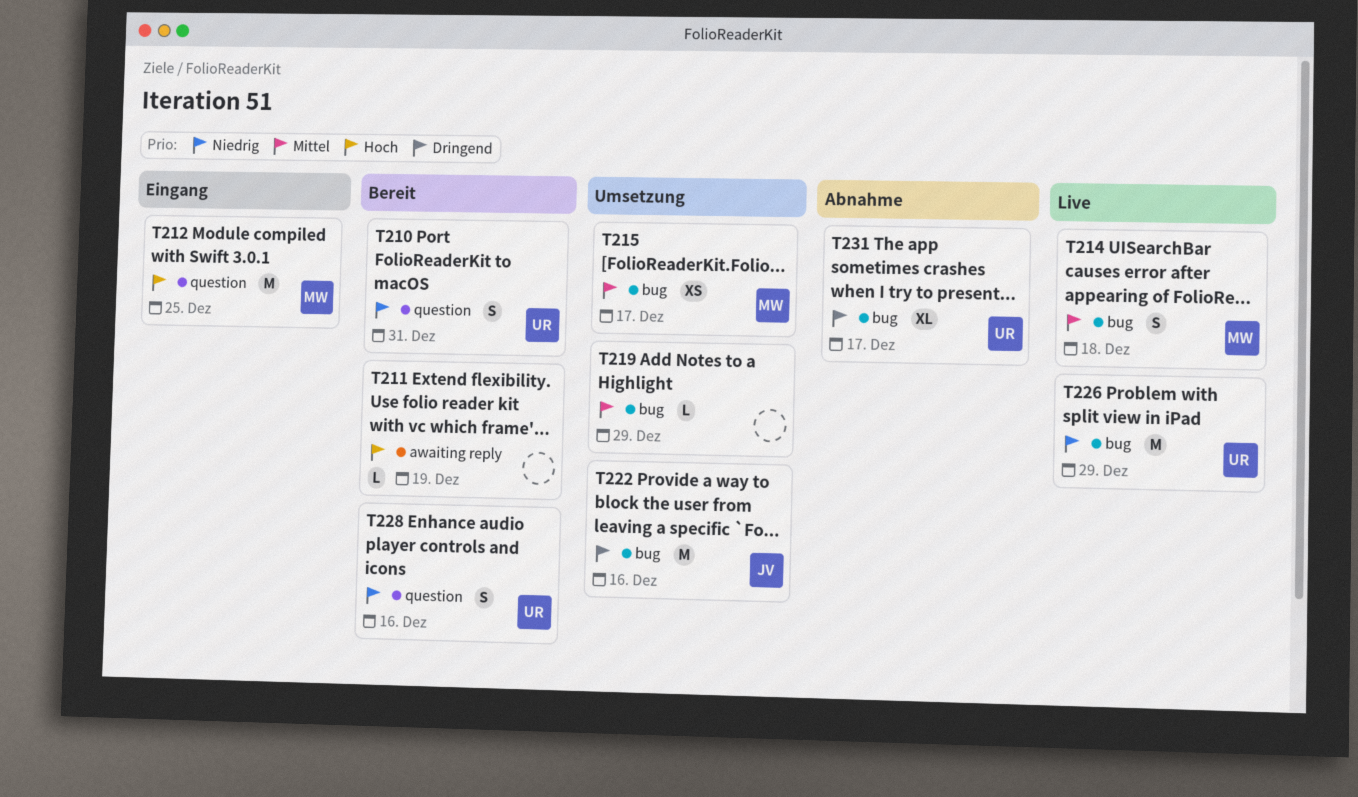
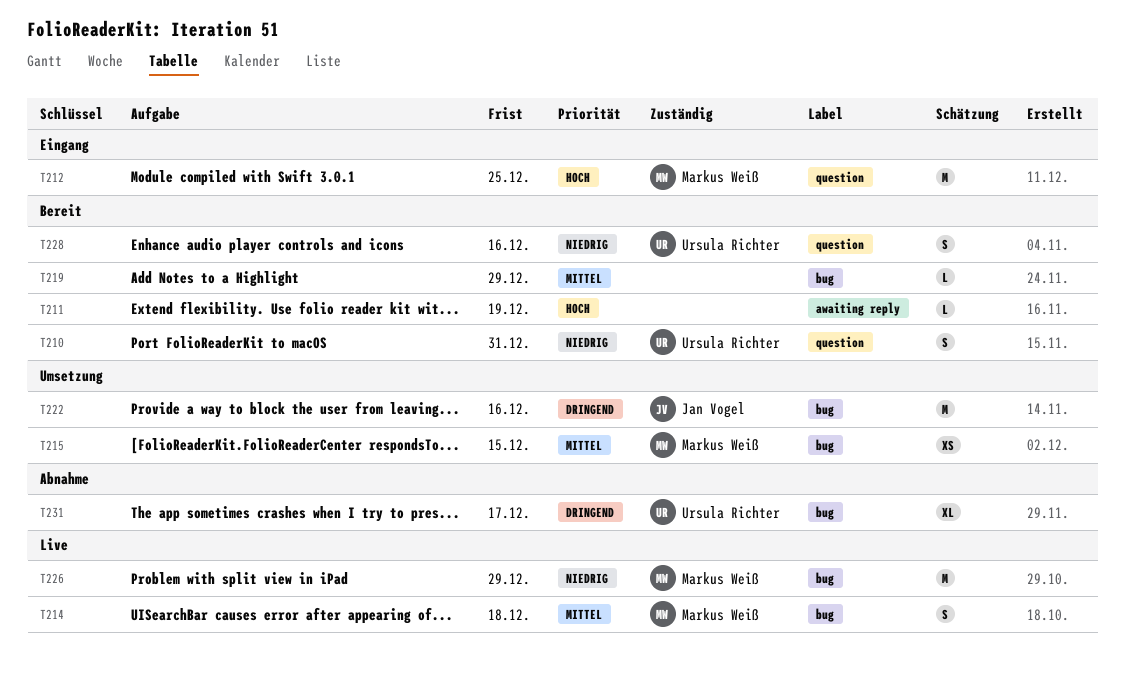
T215, due: Dec 17 -> Dec 15
T219, status: Umsetzung -> Bereit
T226, owner: Ursula Richter -> Markus Weiß

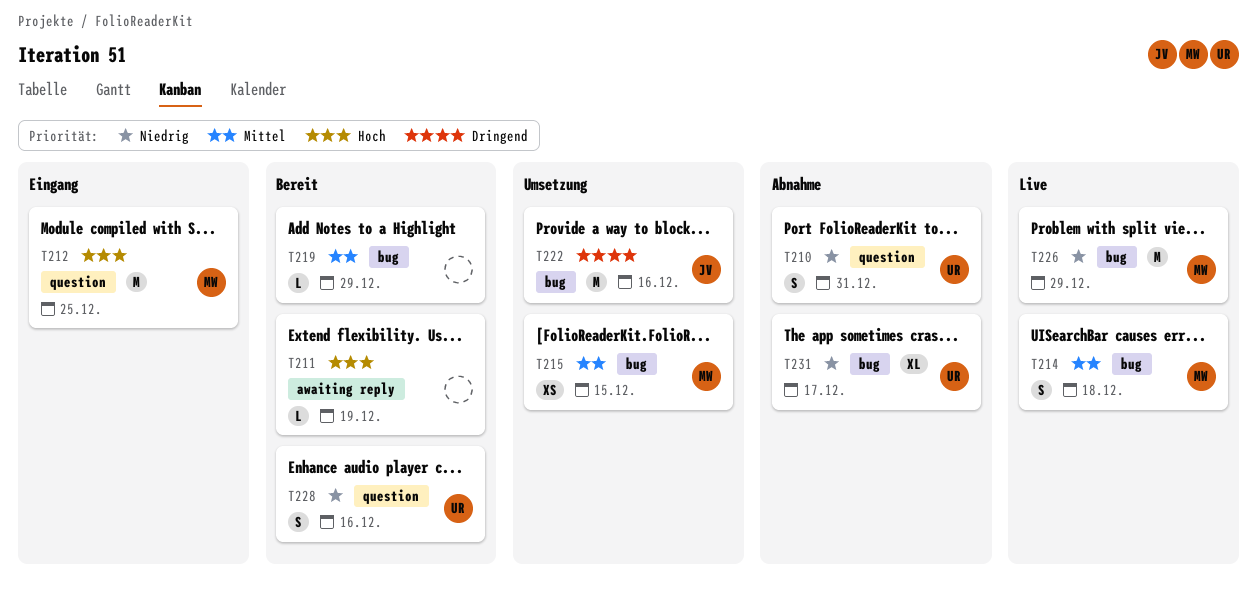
T210, status: Bereit -> Abnahme
T231, priority: Dringend -> Niedrig

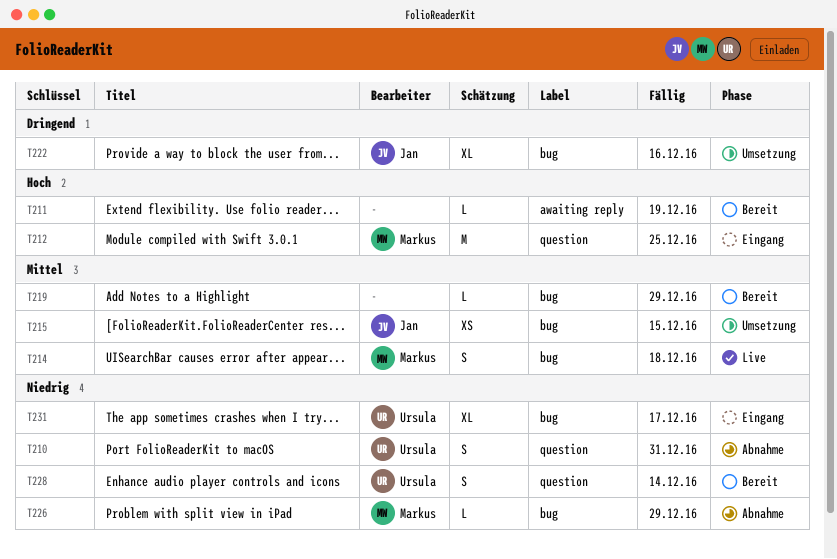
T215, owner: Markus -> Jan
T222, estimate: M -> XL
T226, status: Live -> Abnahme
T226, estimate: M -> L
T228, due: Dec 16 -> Dec 14
T231, status: Abnahme -> Eingang

